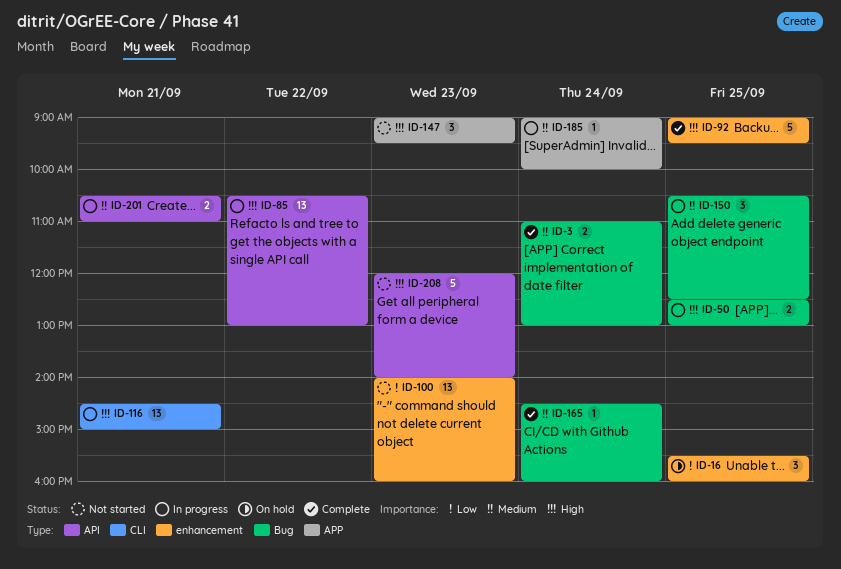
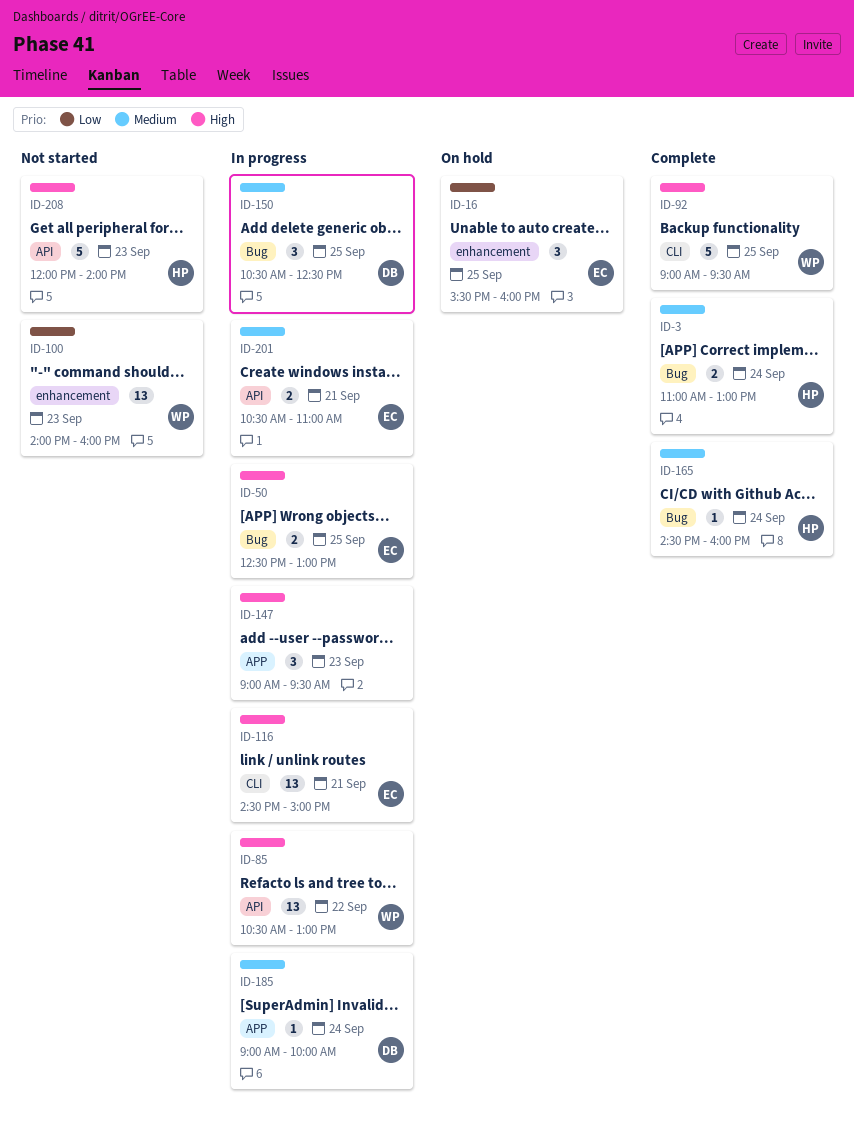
ID-92, label: enhancement -> CLI
ID-147, status: Not started -> In progress

